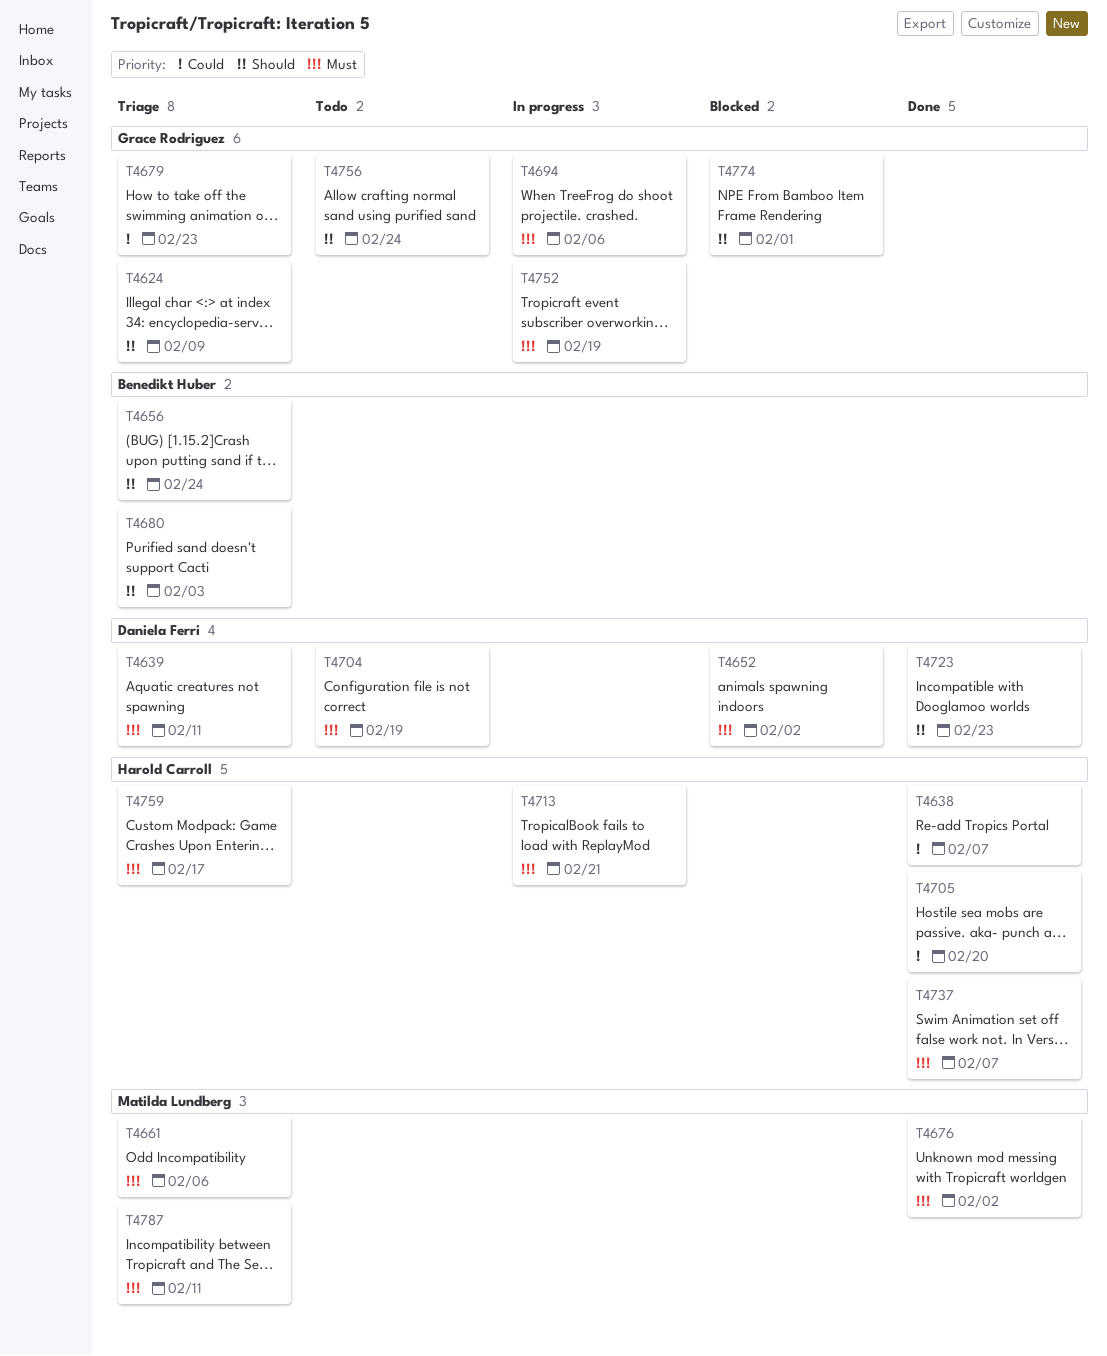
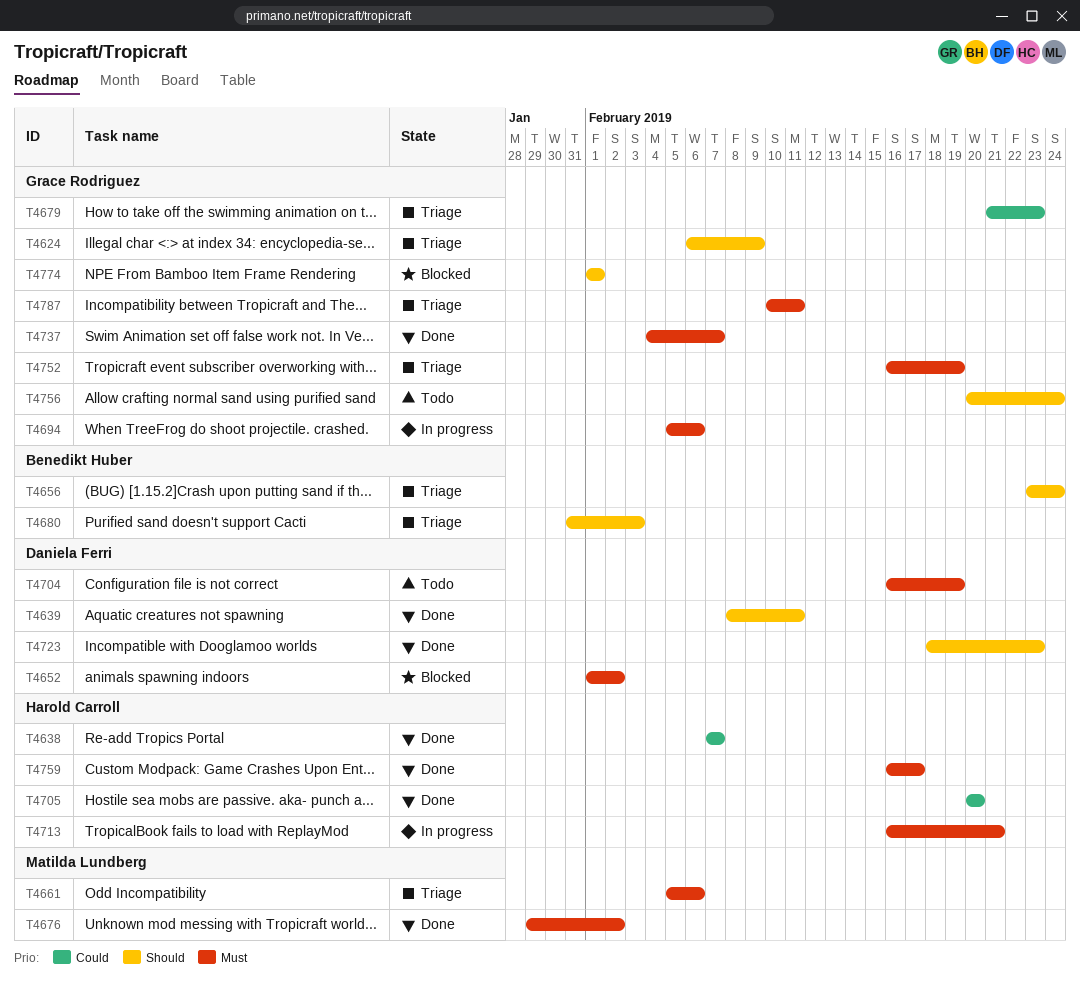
T4639, status: Triage -> Done
T4639, priority: Must -> Should
T4737, owner: Harold Carroll -> Grace Rodriguez
T4752, status: In progress -> Triage
T4759, status: Triage -> Done
T4787, owner: Matilda Lundberg -> Grace Rodriguez

